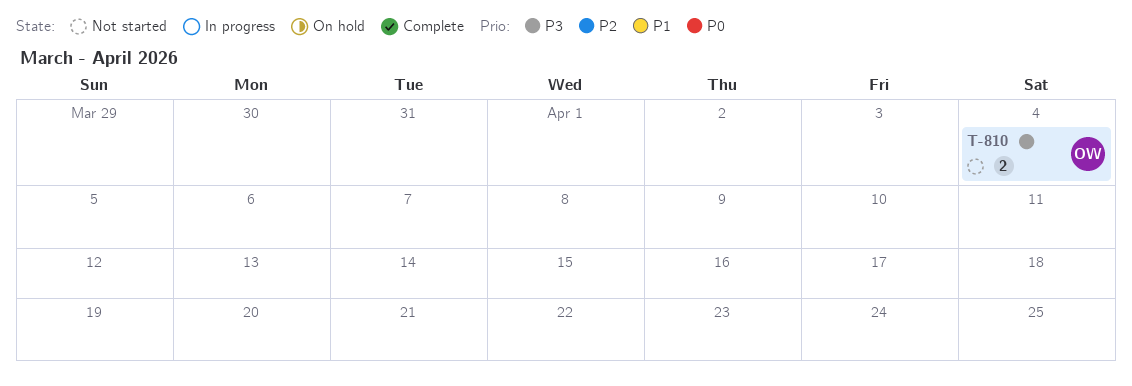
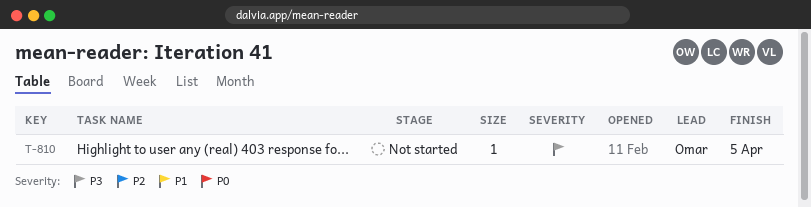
T-810, estimate: 2 -> 1
T-810, due: Apr 4 -> Apr 5

